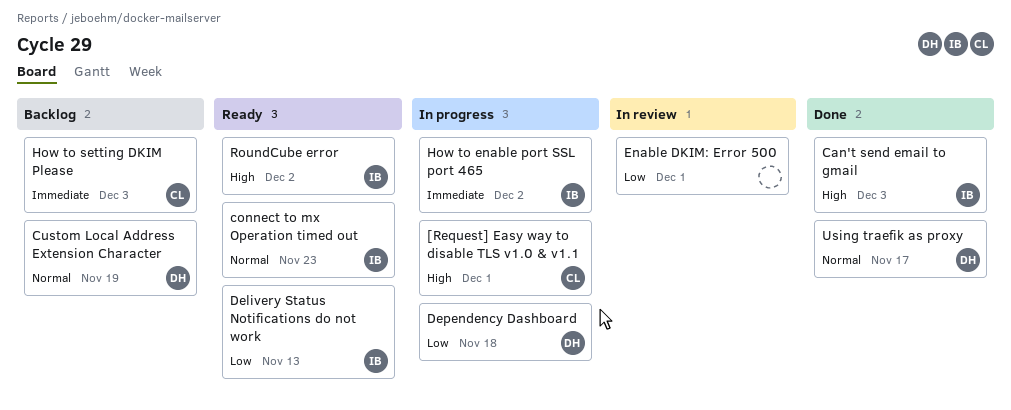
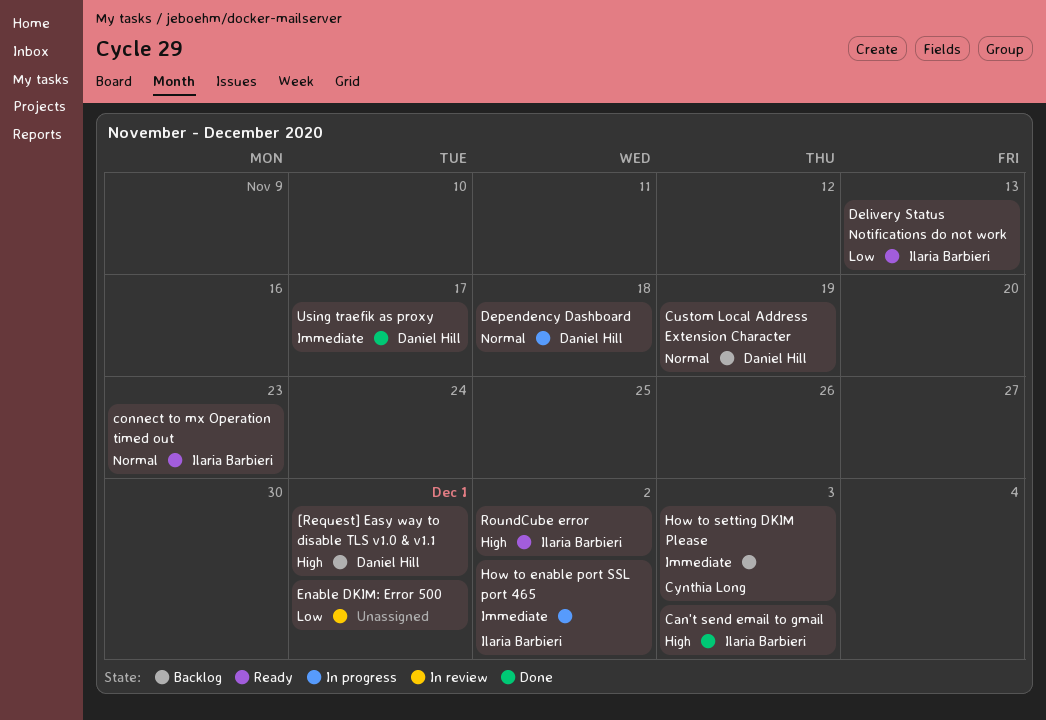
[Request] Easy way to disable TLS v1.0 & v1.1, status: In progress -> Backlog
[Request] Easy way to disable TLS v1.0 & v1.1, owner: Cynthia Long -> Daniel Hill
Dependency Dashboard, priority: Low -> Normal
Using traefik as proxy, priority: Normal -> Immediate

